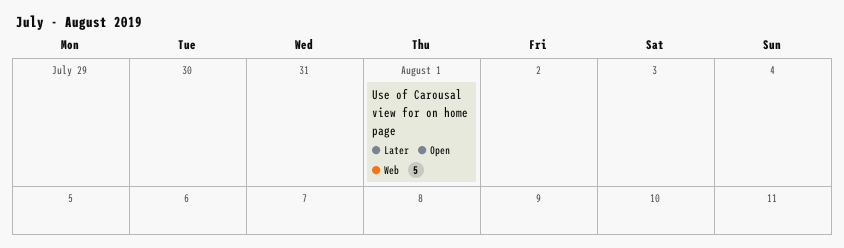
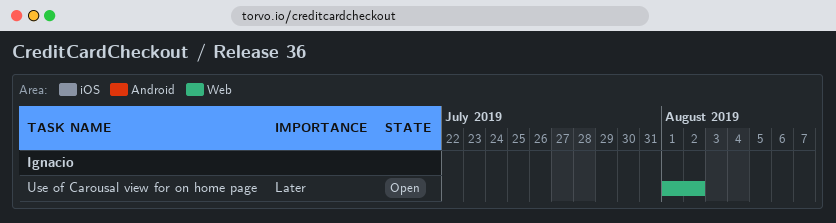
Use of Carousal view for on home page, due: Aug 1 -> Aug 2

